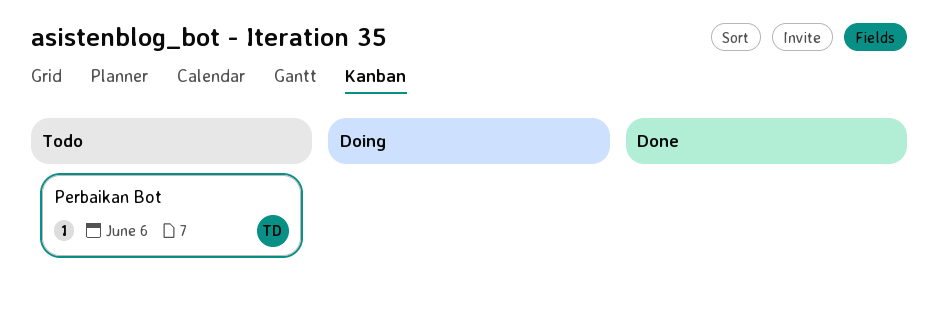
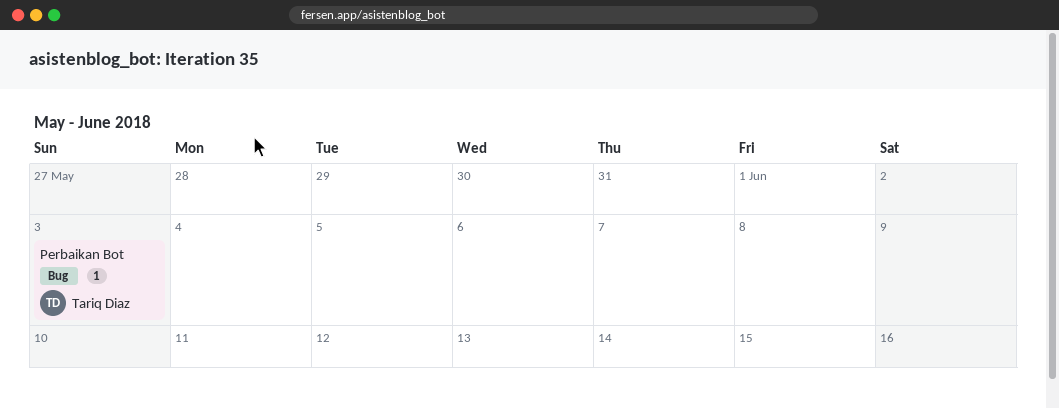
Perbaikan Bot, due: Jun 6 -> Jun 3

